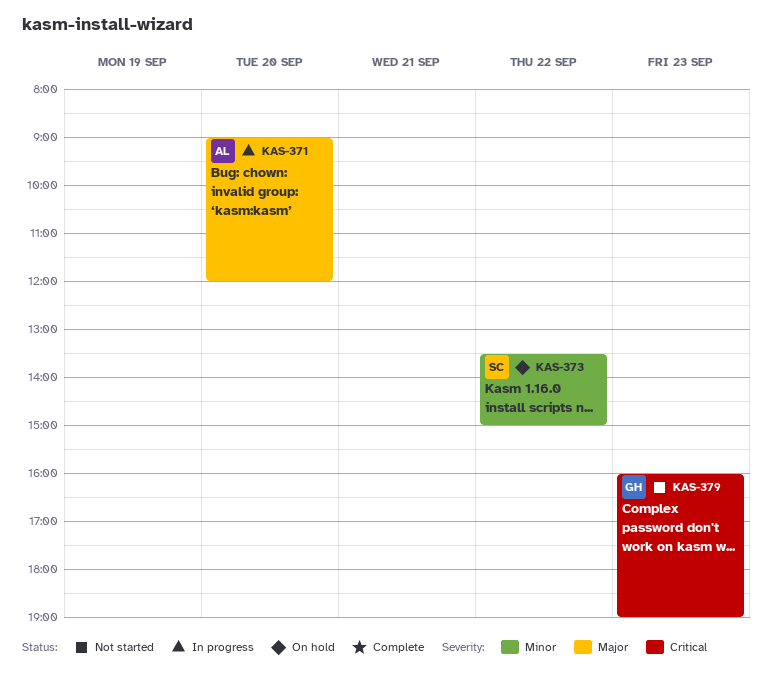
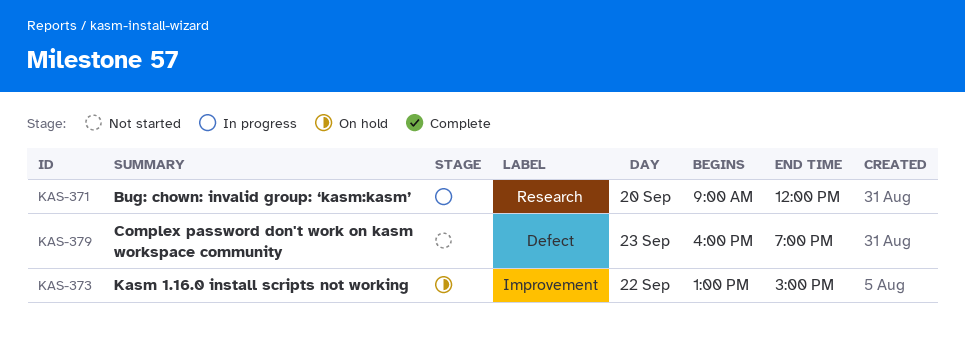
KAS-373, begins: 13:30 -> 13:00

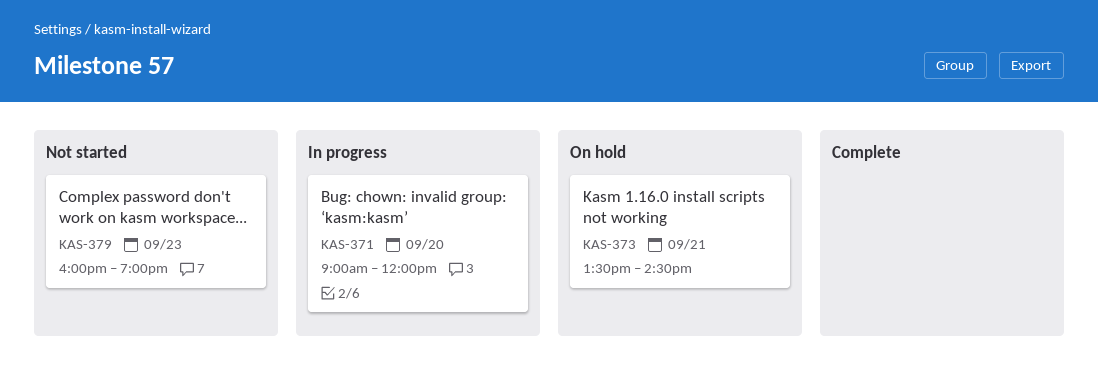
KAS-373, day: Sep 22 -> Sep 21
KAS-373, begins: 13:00 -> 13:30
KAS-373, ends: 15:00 -> 14:30

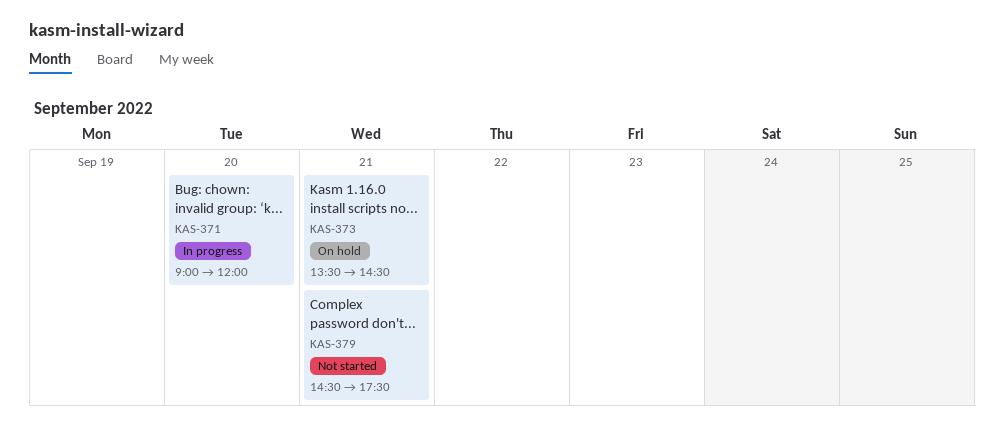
KAS-379, day: Sep 23 -> Sep 21
KAS-379, begins: 16:00 -> 14:30
KAS-379, ends: 19:00 -> 17:30

